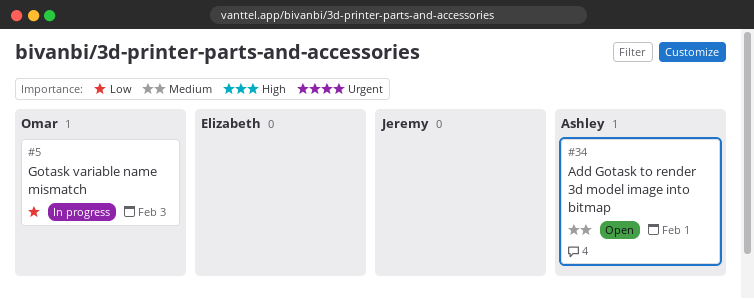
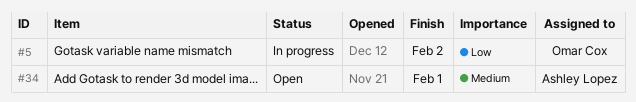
#5, due: Feb 3 -> Feb 2

